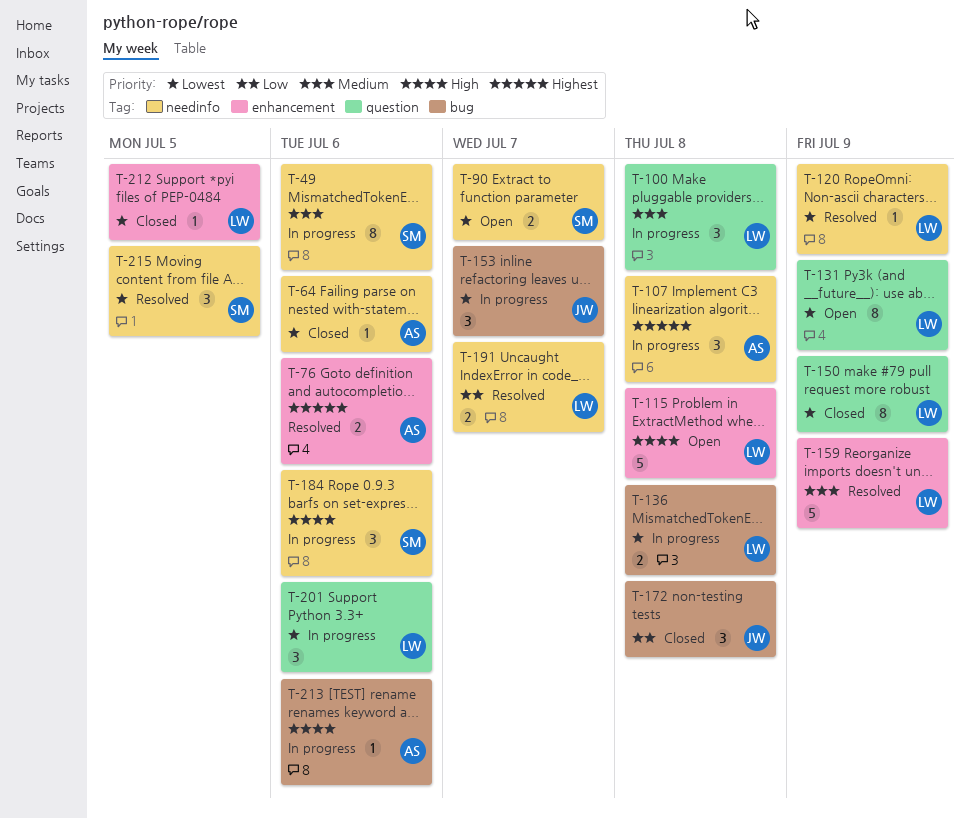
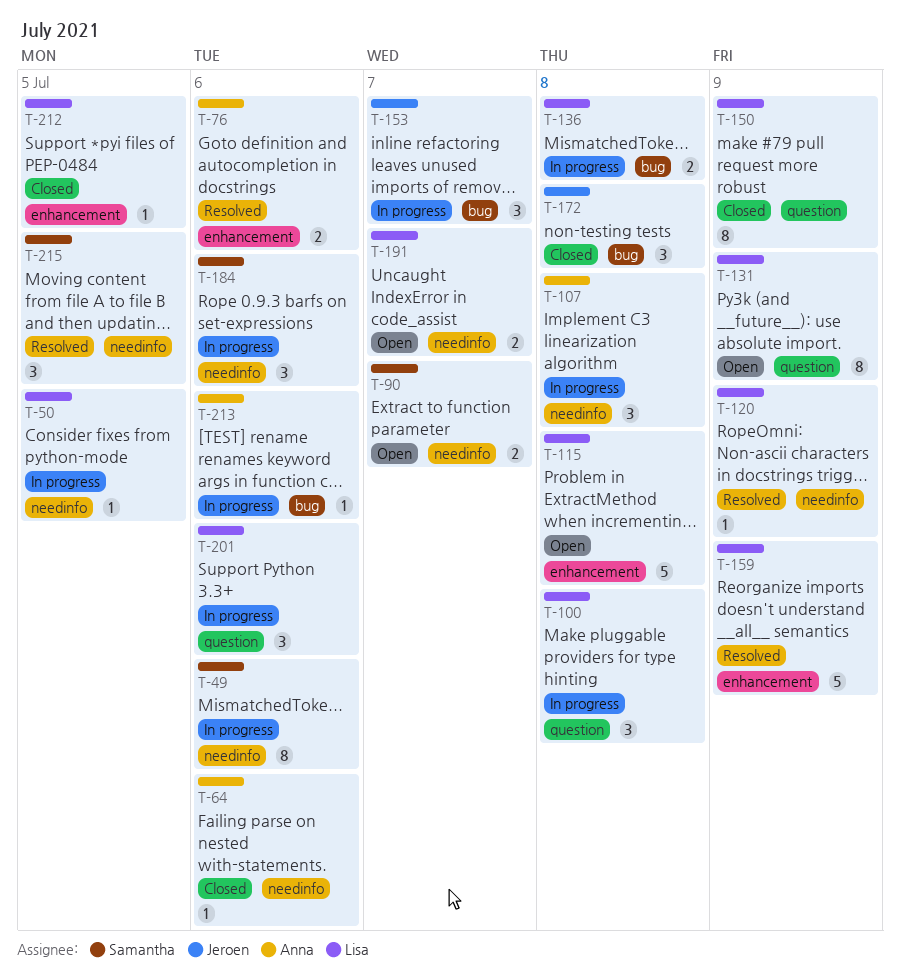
T-50: none -> present
T-191, status: Resolved -> Open

